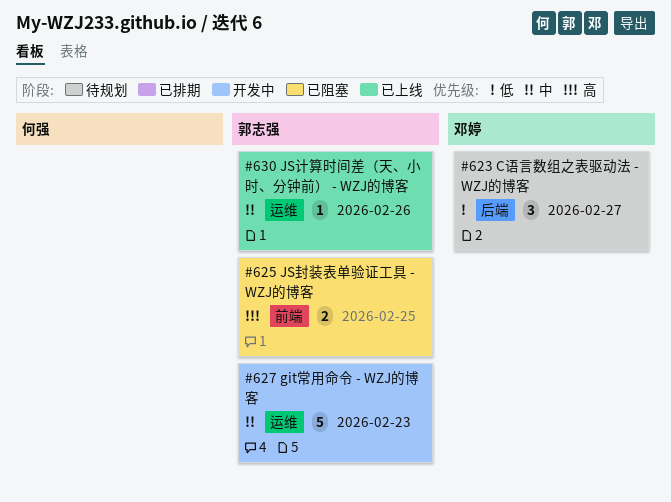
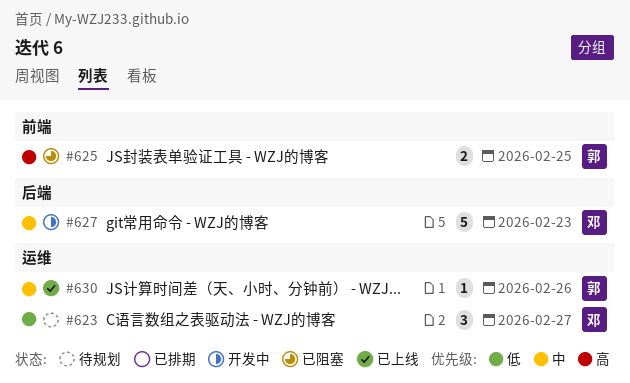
#623, label: 后端 -> 运维
#627, owner: 郭志强 -> 邓婷
#627, label: 运维 -> 后端

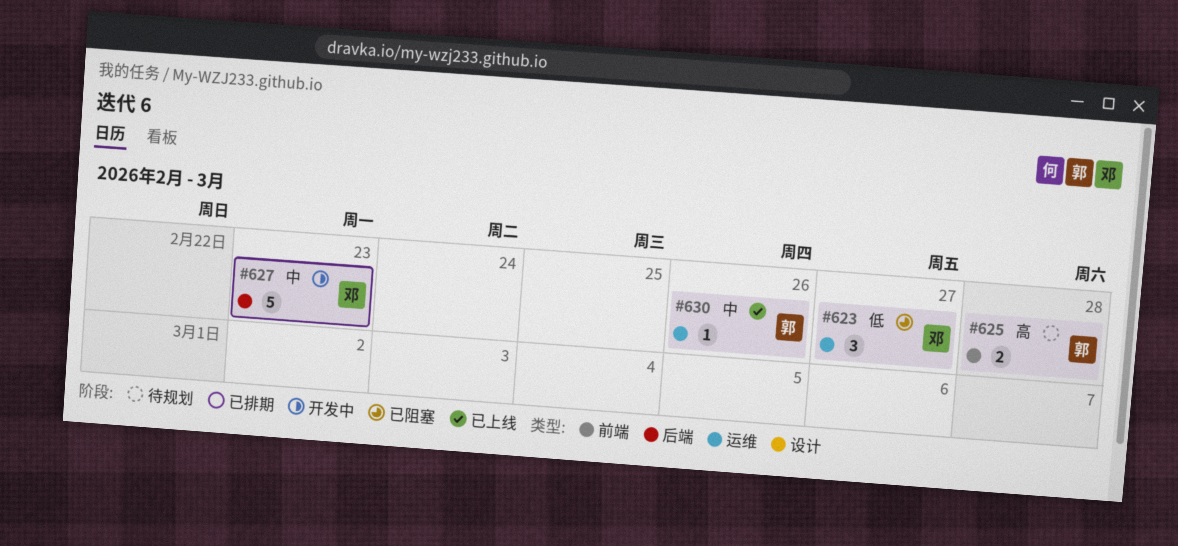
#623, status: 待规划 -> 已阻塞
#625, status: 已阻塞 -> 待规划
#625, due: Feb 25 -> Feb 28

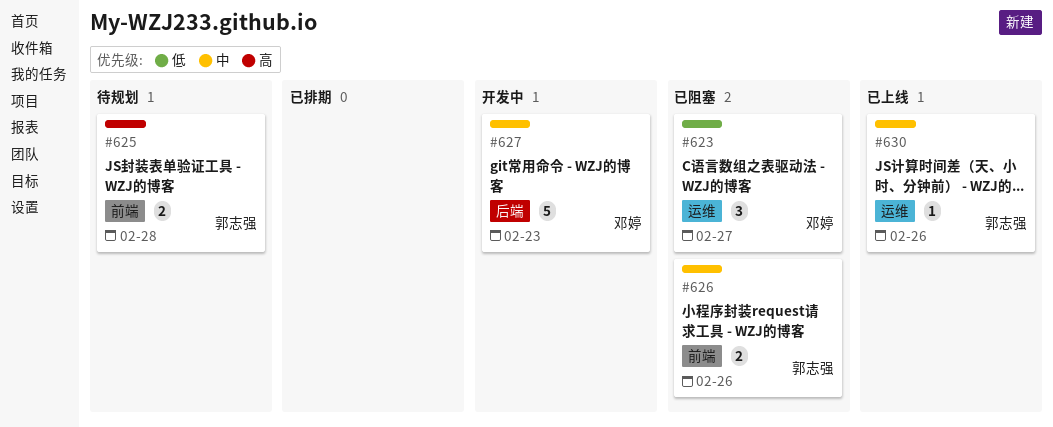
#626: none -> present

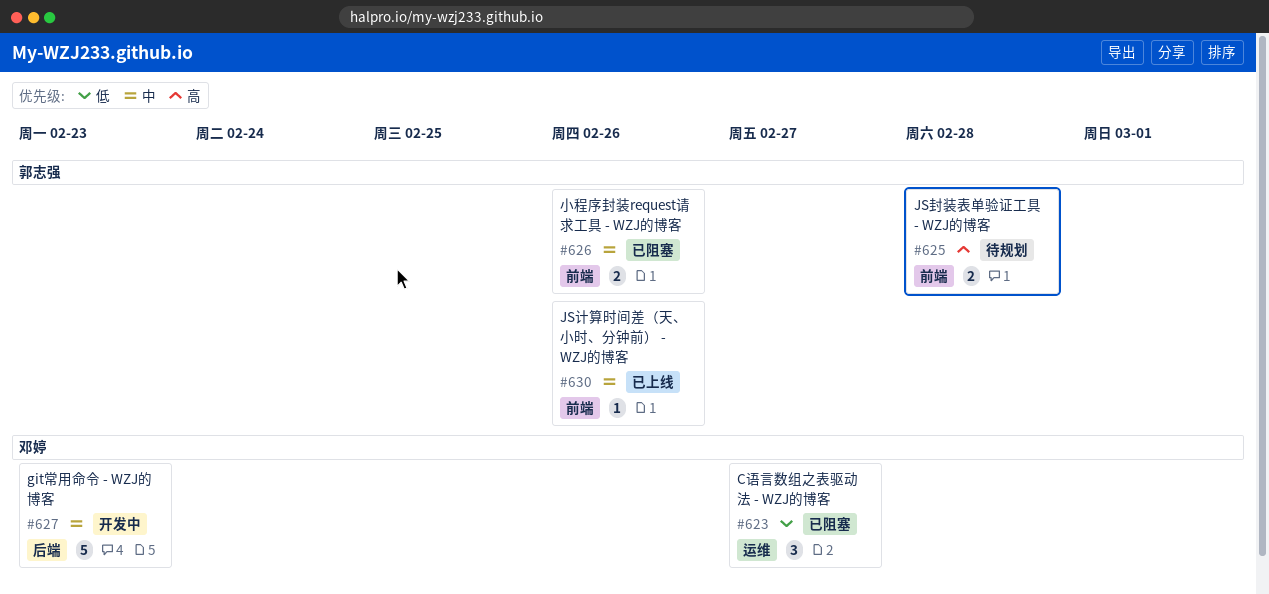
#630, label: 运维 -> 前端

